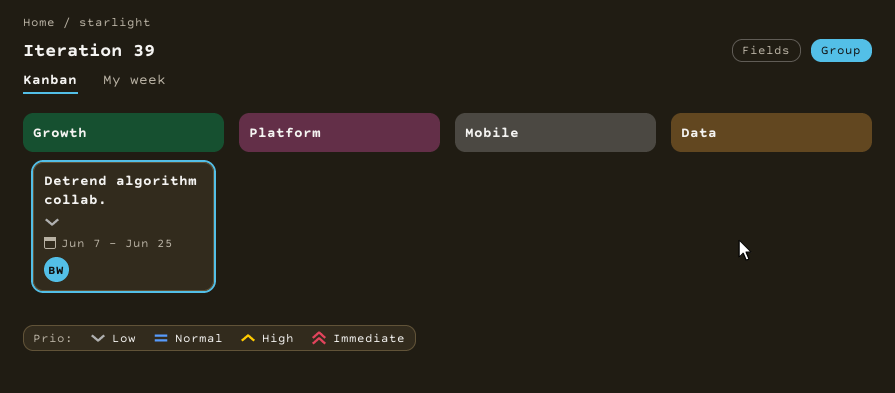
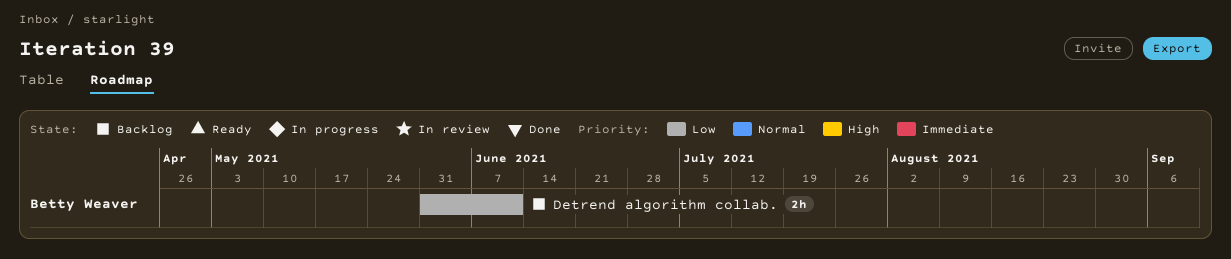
Detrend algorithm collab., start: Jun 7 -> May 31
Detrend algorithm collab., due: Jun 25 -> Jun 11

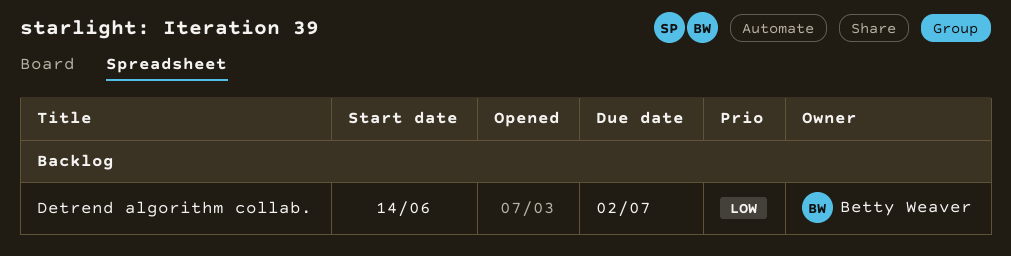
Detrend algorithm collab., start: May 31 -> Jun 14
Detrend algorithm collab., due: Jun 11 -> Jul 2

